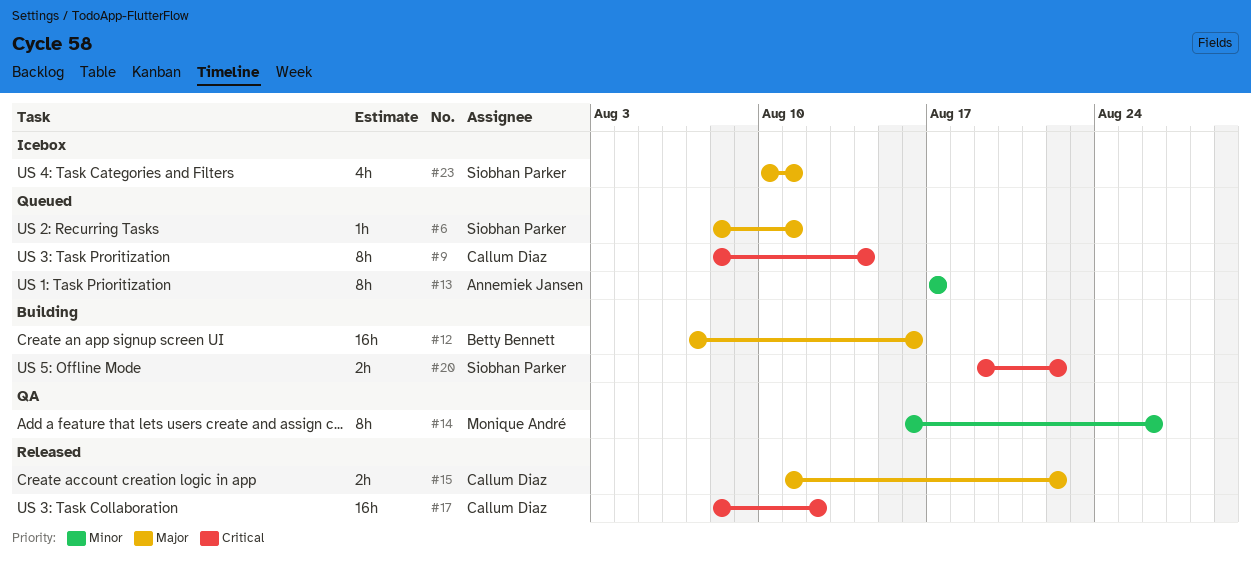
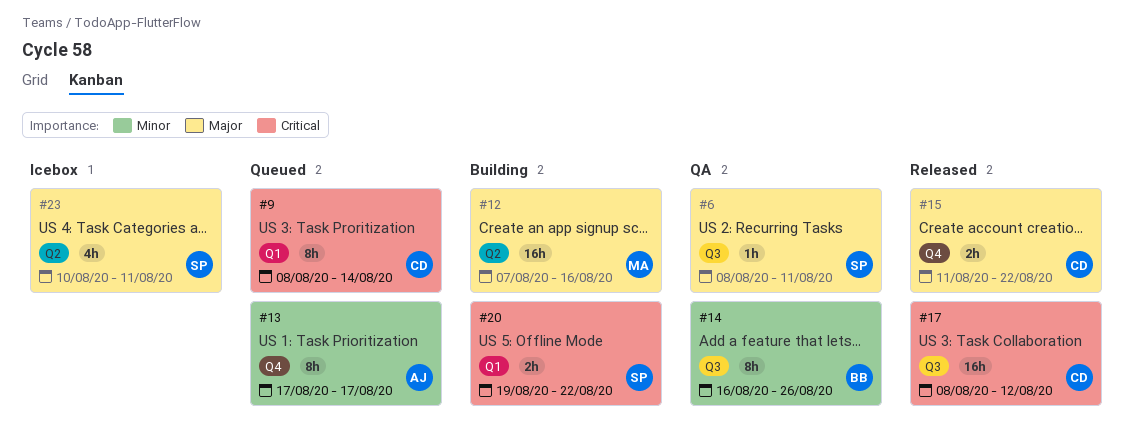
#6, status: Queued -> QA
#12, owner: Betty Bennett -> Monique André
#14, owner: Monique André -> Betty Bennett

